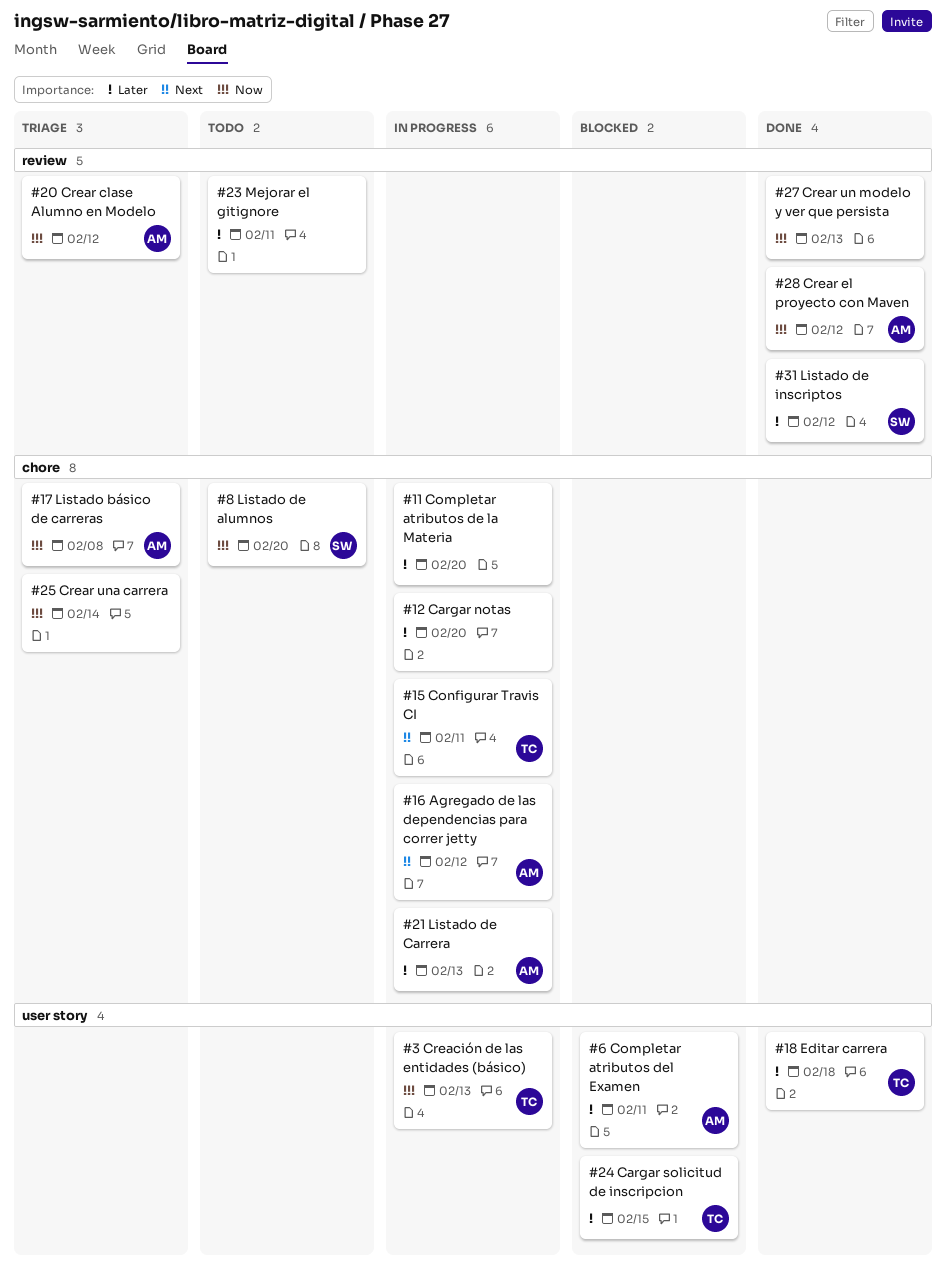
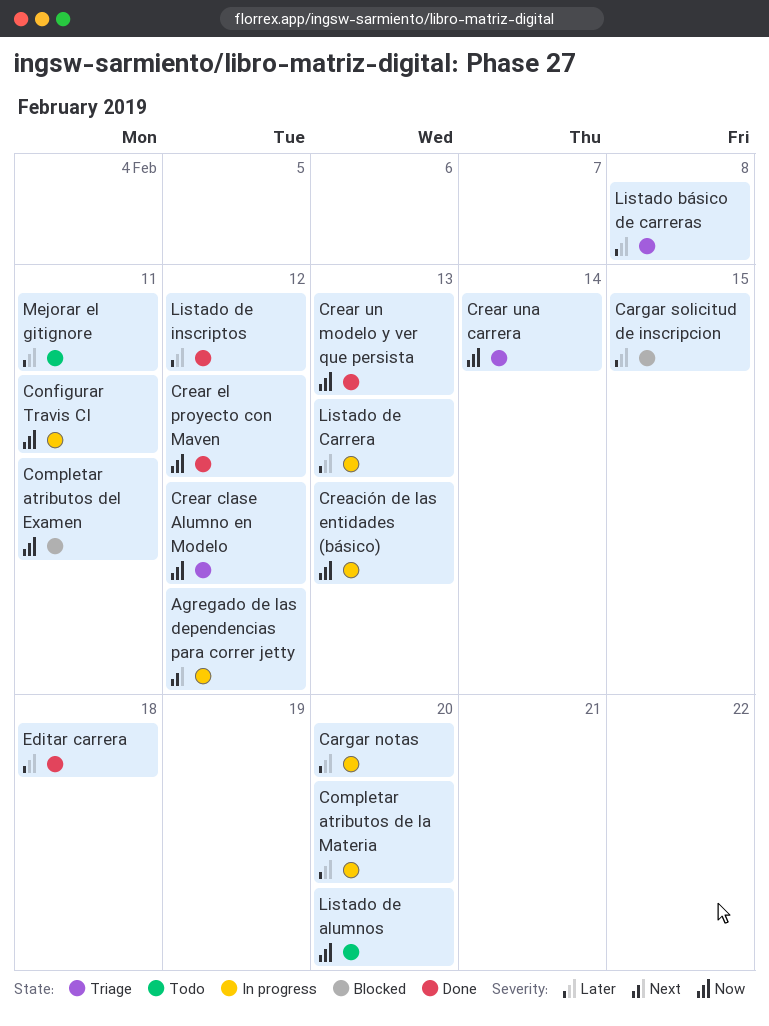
Completar atributos del Examen, priority: Later -> Now
Configurar Travis CI, priority: Next -> Now
Listado básico de carreras, priority: Now -> Later

